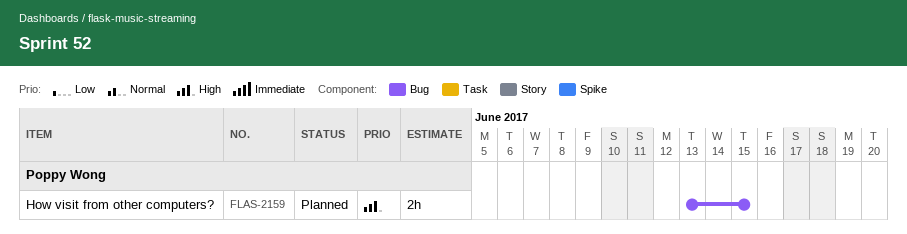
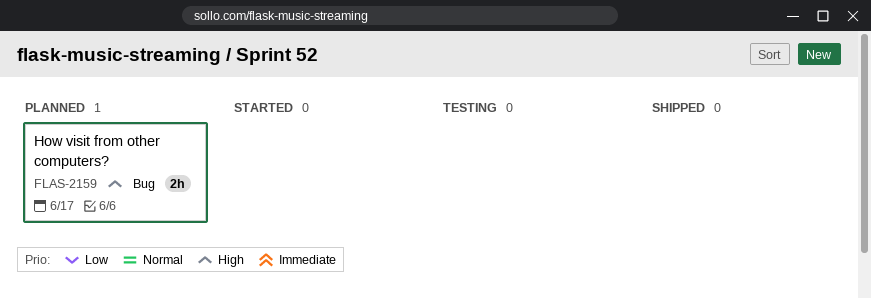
FLAS-2159, due: Jun 15 -> Jun 17

